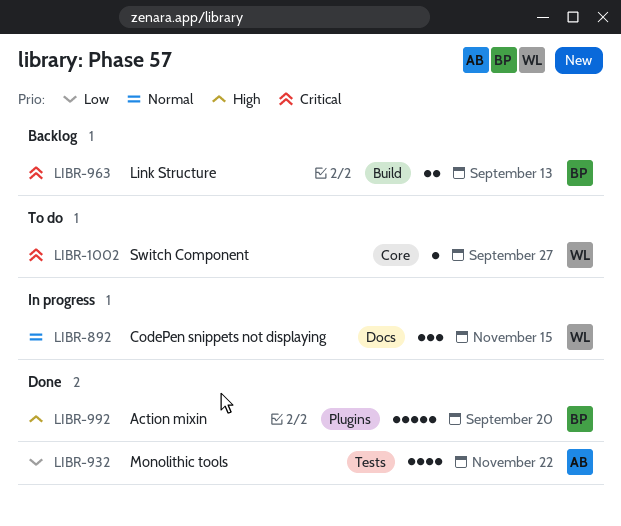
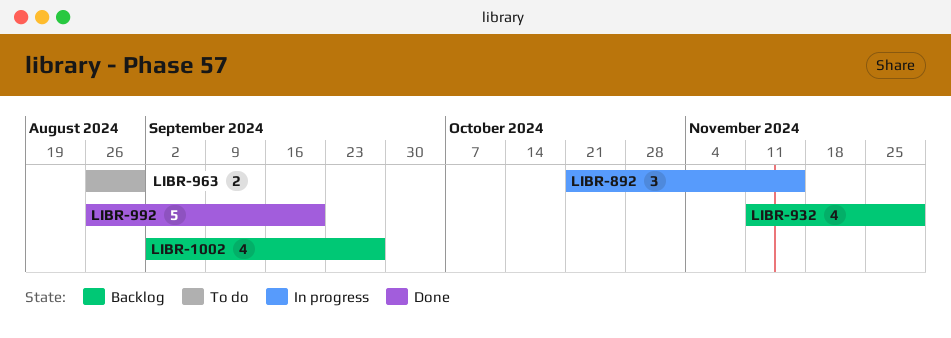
LIBR-932, status: Done -> Backlog
LIBR-932, due: Nov 22 -> Nov 29
LIBR-963, status: Backlog -> To do
LIBR-963, due: Sep 13 -> Aug 30
LIBR-1002, status: To do -> Backlog
LIBR-1002, estimate: 1 -> 4

